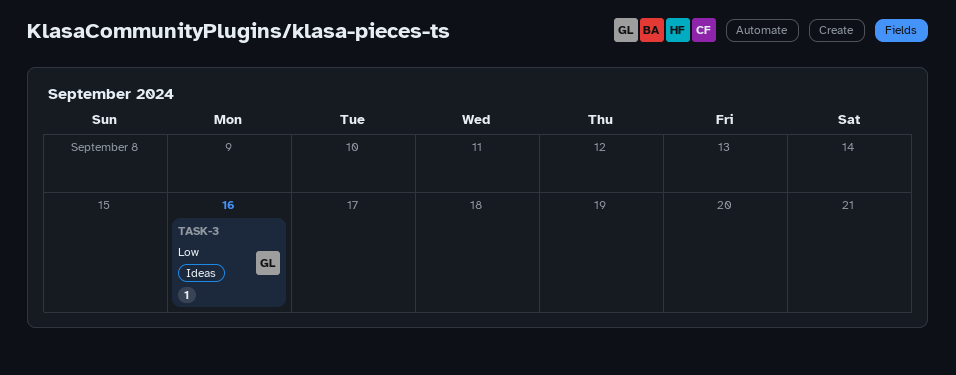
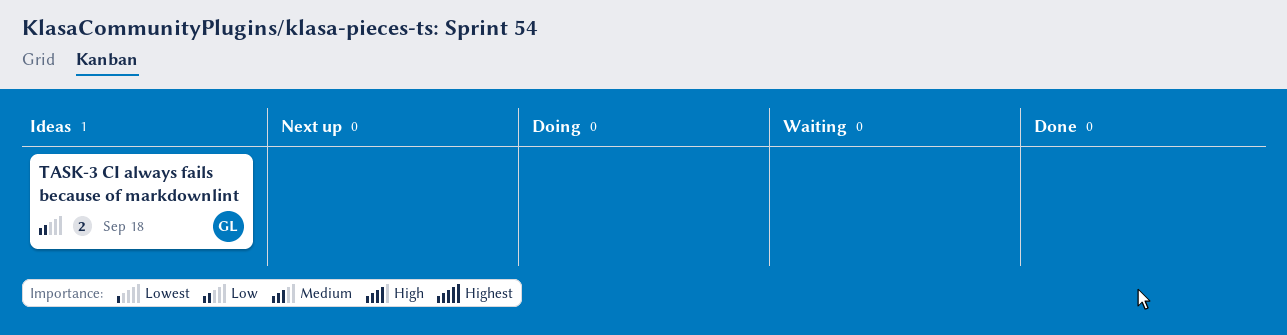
TASK-3, estimate: 1 -> 2
TASK-3, due: Sep 16 -> Sep 18

